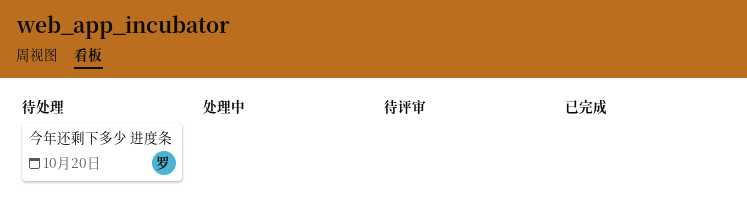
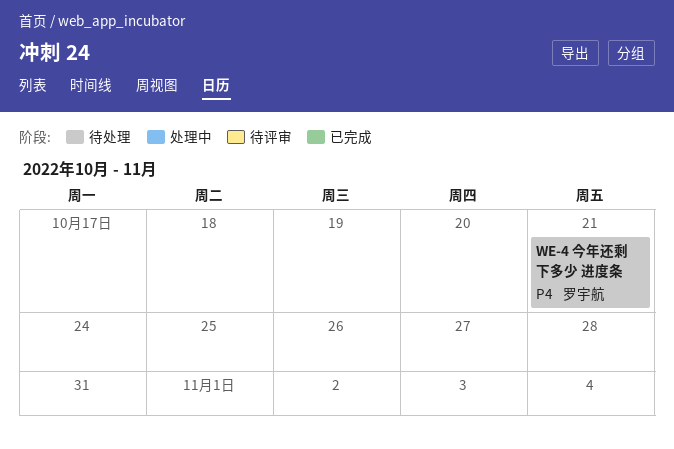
今年还剩下多少 进度条, due: Oct 20 -> Oct 21

